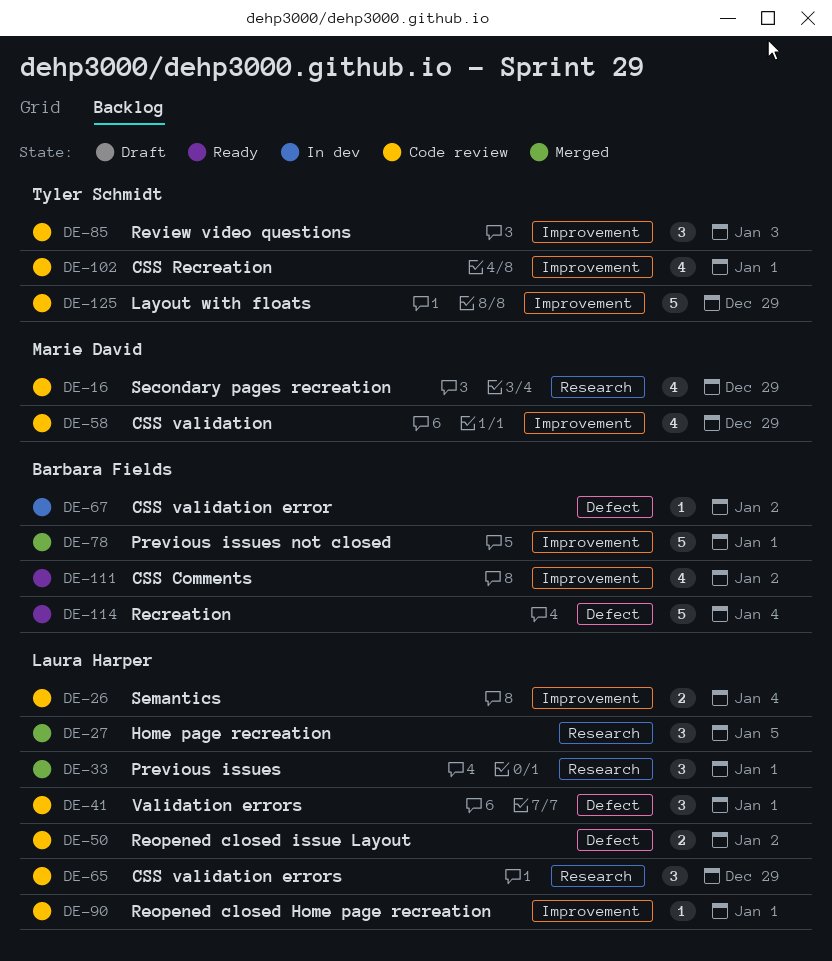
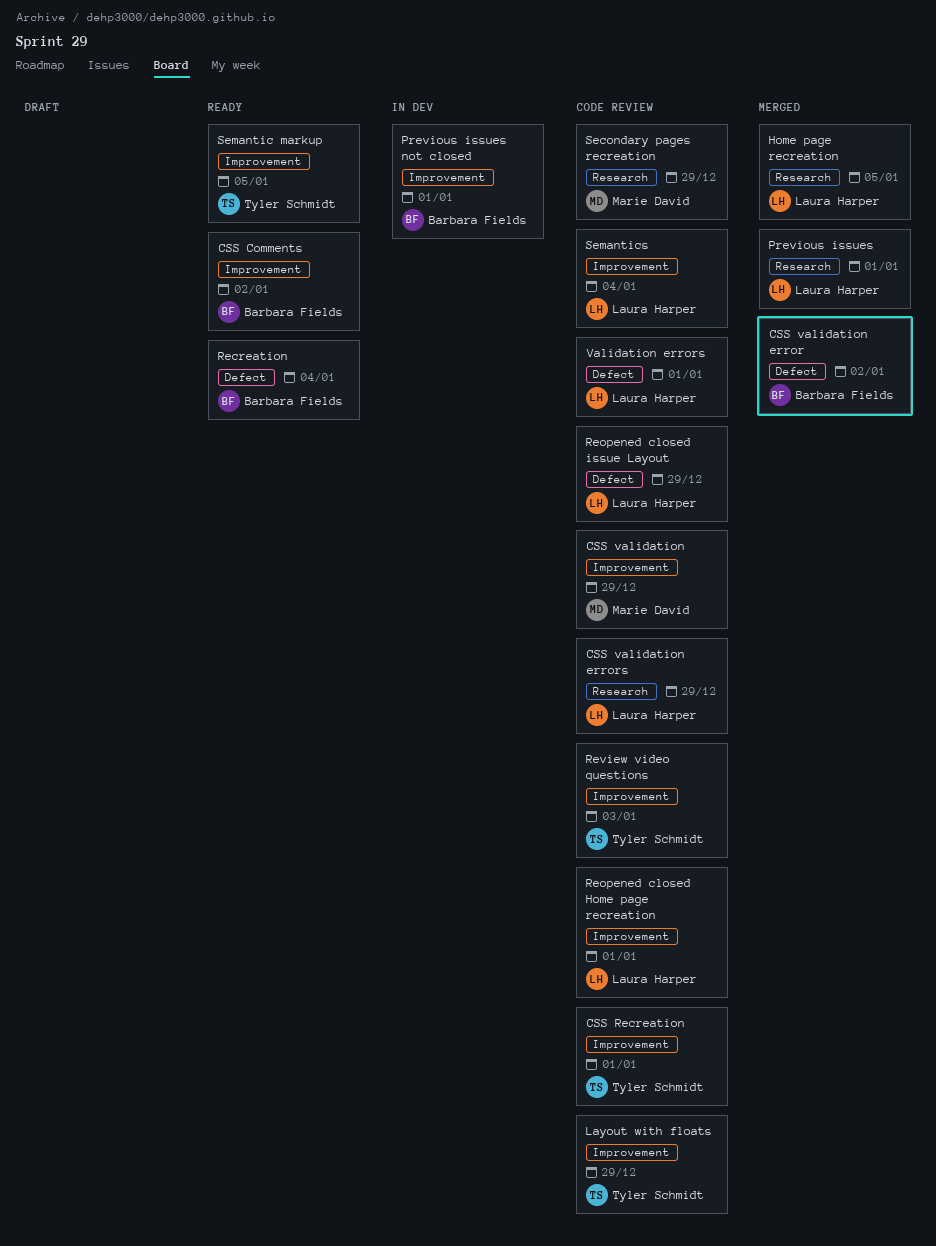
CSS validation error, status: In dev -> Merged
Previous issues not closed, status: Merged -> In dev
Reopened closed issue Layout, due: Jan 2 -> Dec 29
Semantic markup: none -> present

